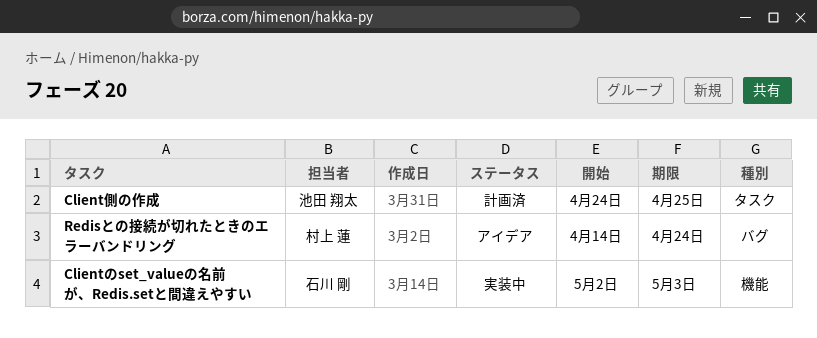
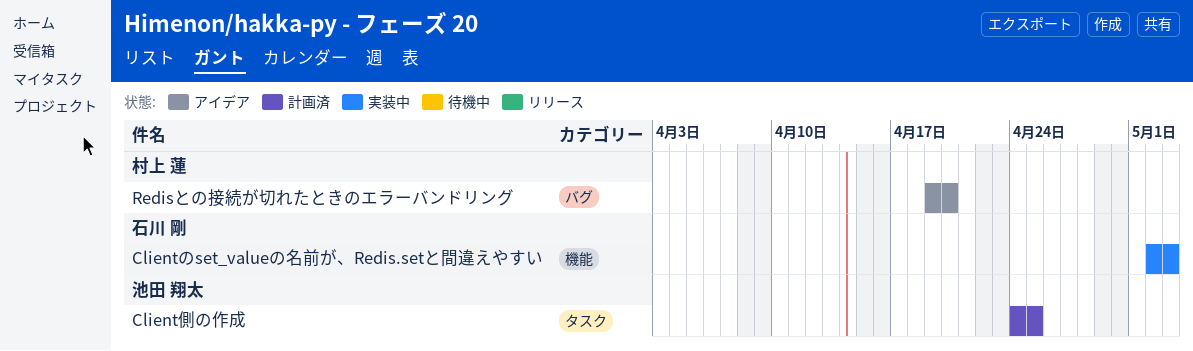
Redisとの接続が切れたときのエラーバンドリング, start: Apr 14 -> Apr 19
Redisとの接続が切れたときのエラーバンドリング, due: Apr 24 -> Apr 20

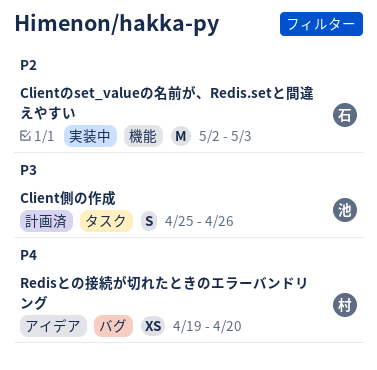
Client側の作成, start: Apr 24 -> Apr 25
Client側の作成, due: Apr 25 -> Apr 26

